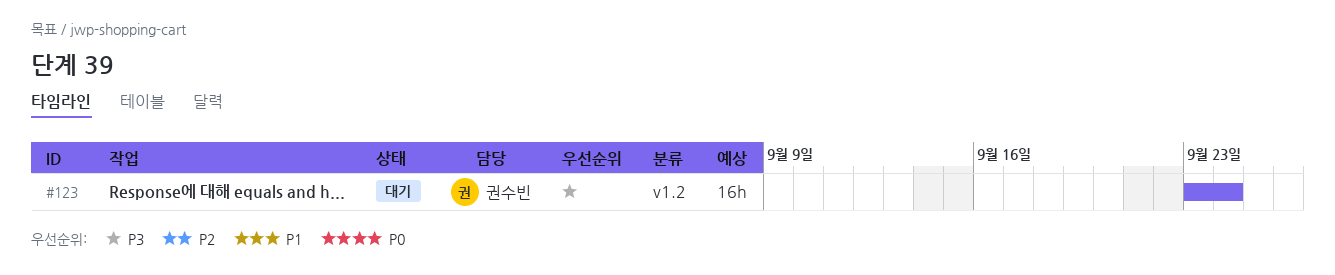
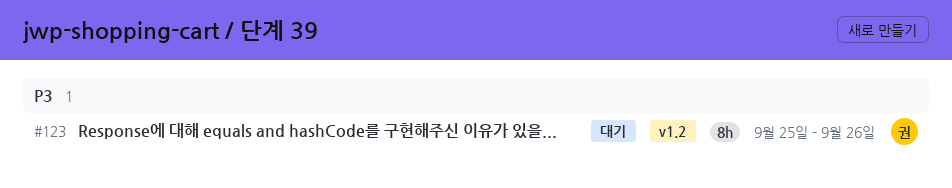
#123, estimate: 16h -> 8h
#123, start: Sep 23 -> Sep 25
#123, due: Sep 24 -> Sep 26

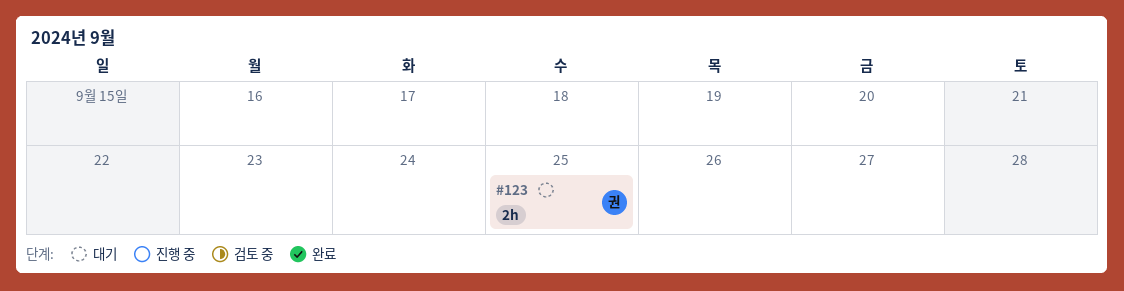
#123, estimate: 8h -> 2h
#123, due: Sep 26 -> Sep 25

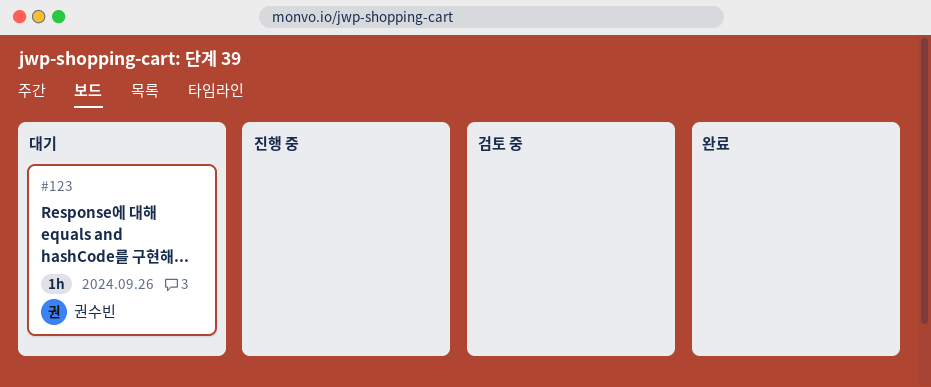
#123, estimate: 2h -> 1h
#123, due: Sep 25 -> Sep 26

